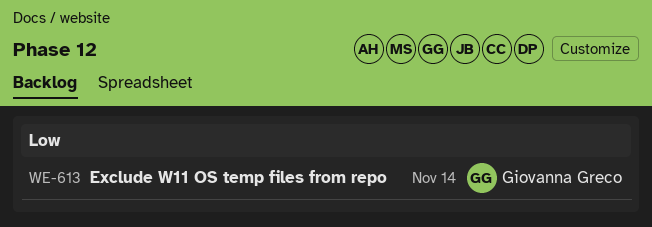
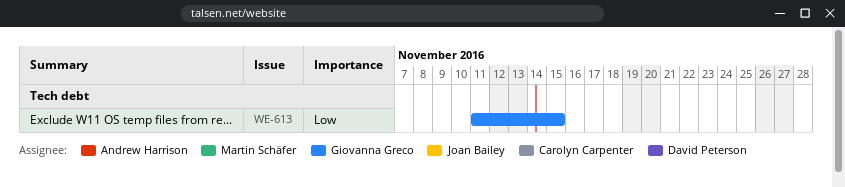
WE-613, due: Nov 14 -> Nov 15

